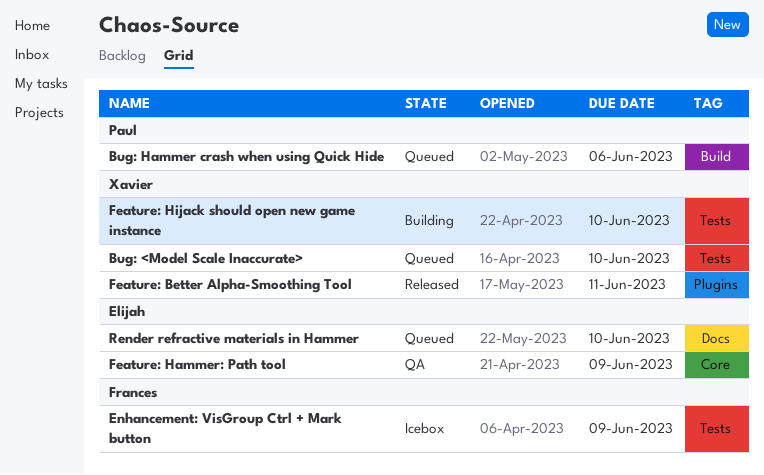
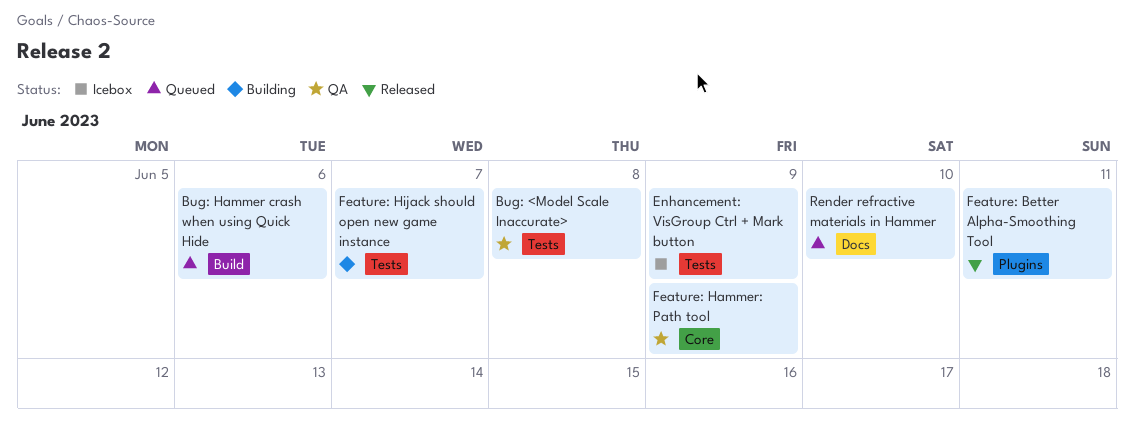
Bug: <Model Scale Inaccurate>, status: Queued -> QA
Bug: <Model Scale Inaccurate>, due: Jun 10 -> Jun 8
Feature: Hijack should open new game instance, due: Jun 10 -> Jun 7

